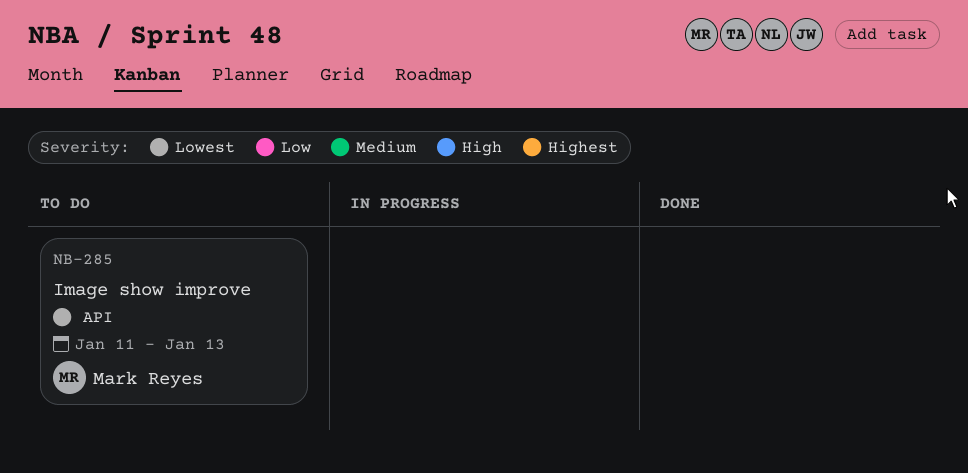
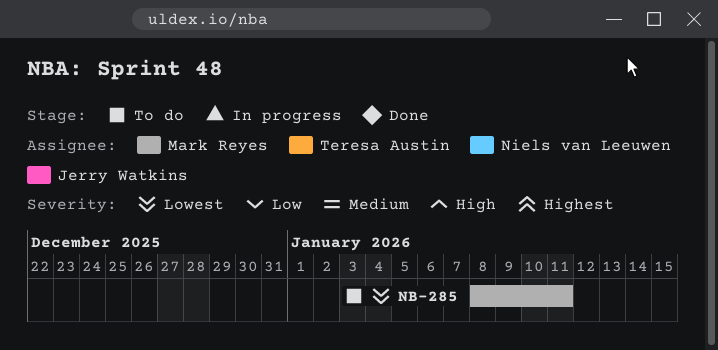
NB-285, start: Jan 11 -> Jan 8
NB-285, due: Jan 13 -> Jan 11

